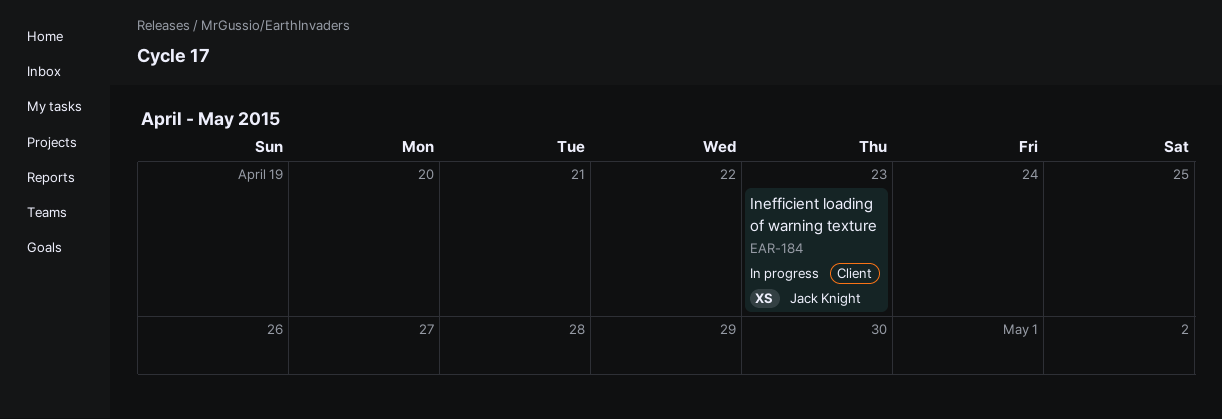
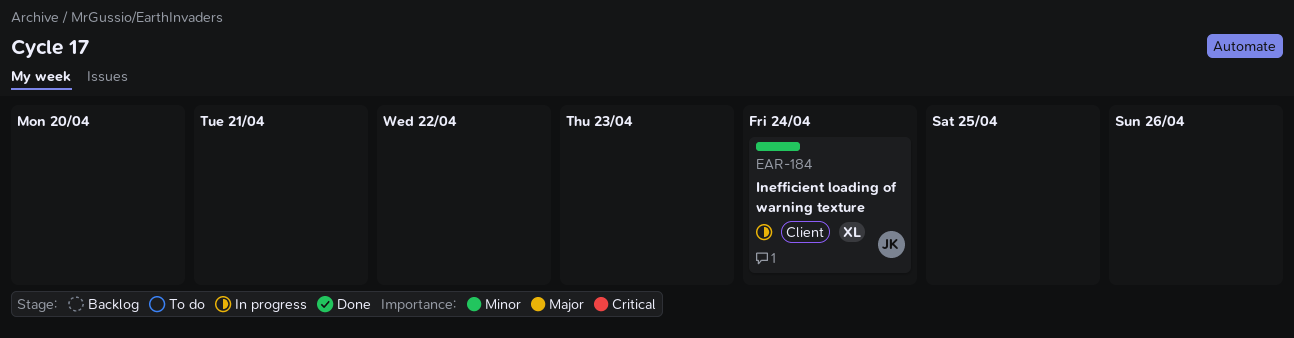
EAR-184, estimate: XS -> XL
EAR-184, due: Apr 23 -> Apr 24

